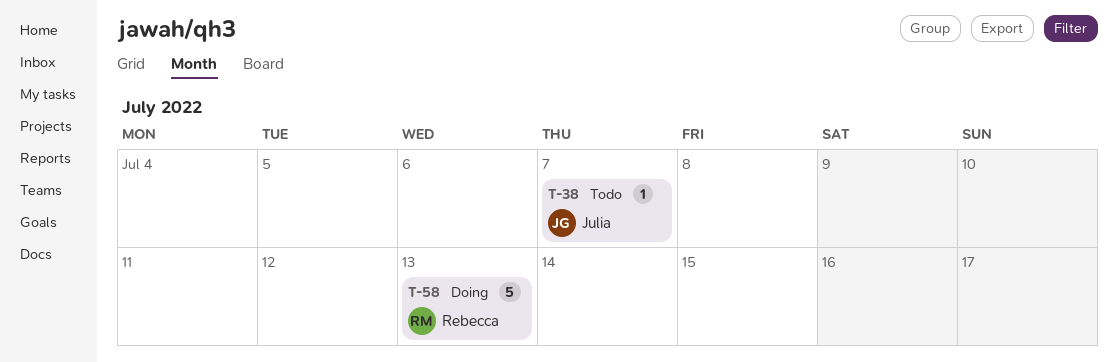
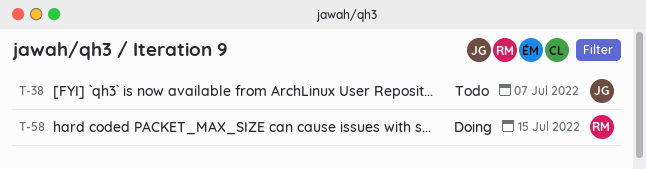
T-58, due: Jul 13 -> Jul 15

